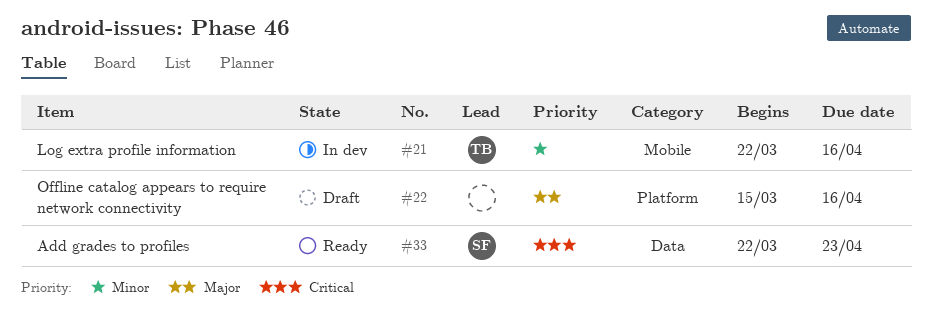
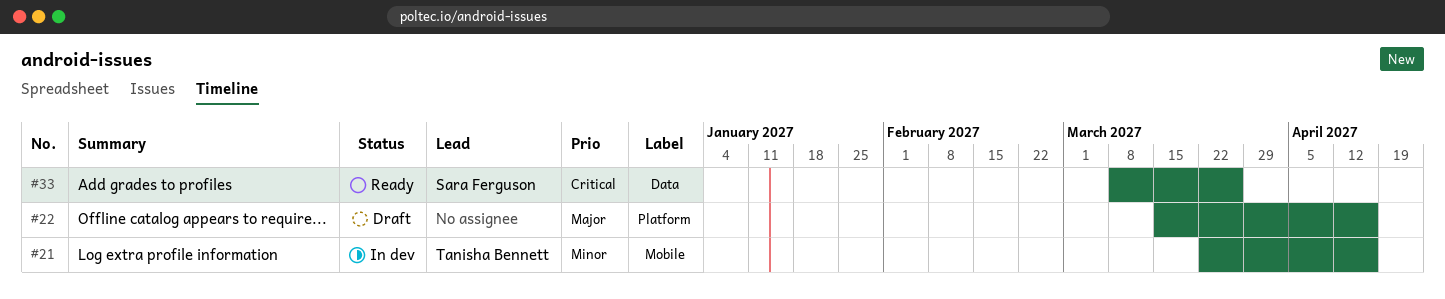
#33, start: Mar 22 -> Mar 8
#33, due: Apr 23 -> Mar 26

